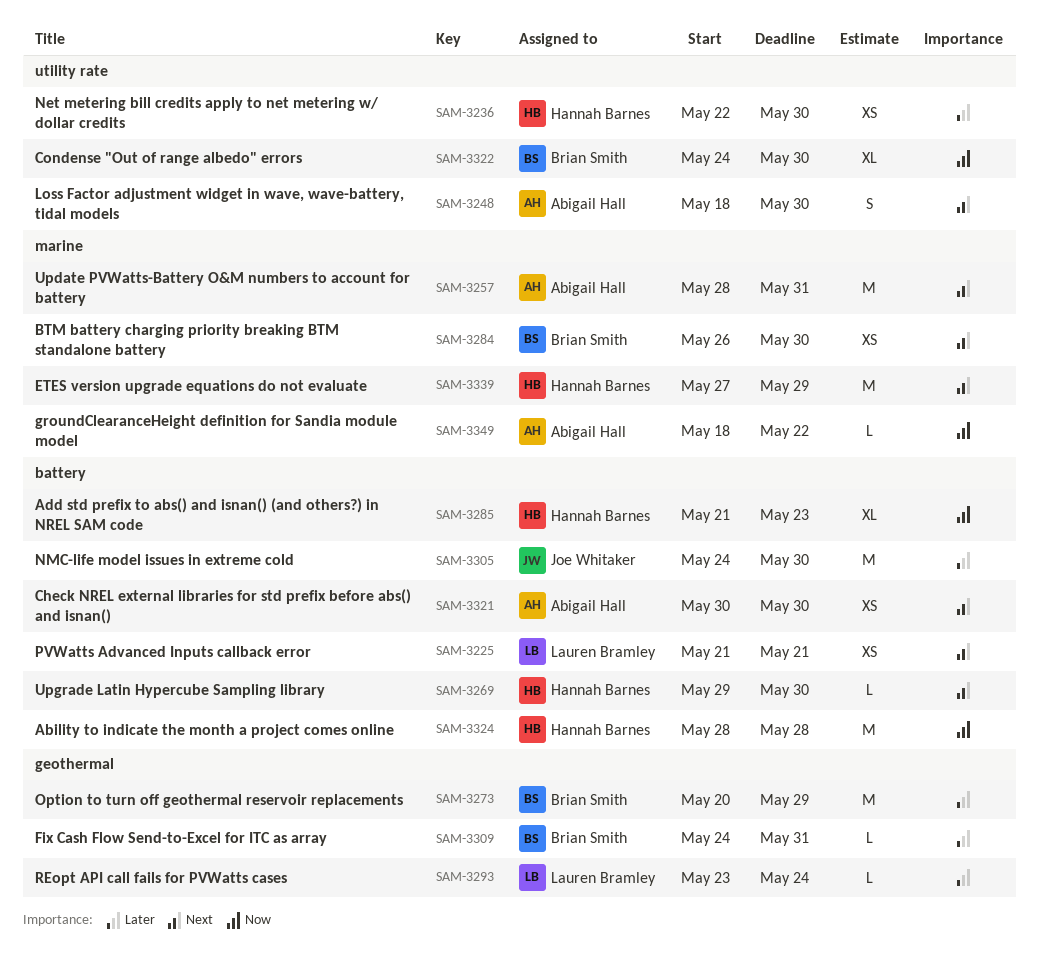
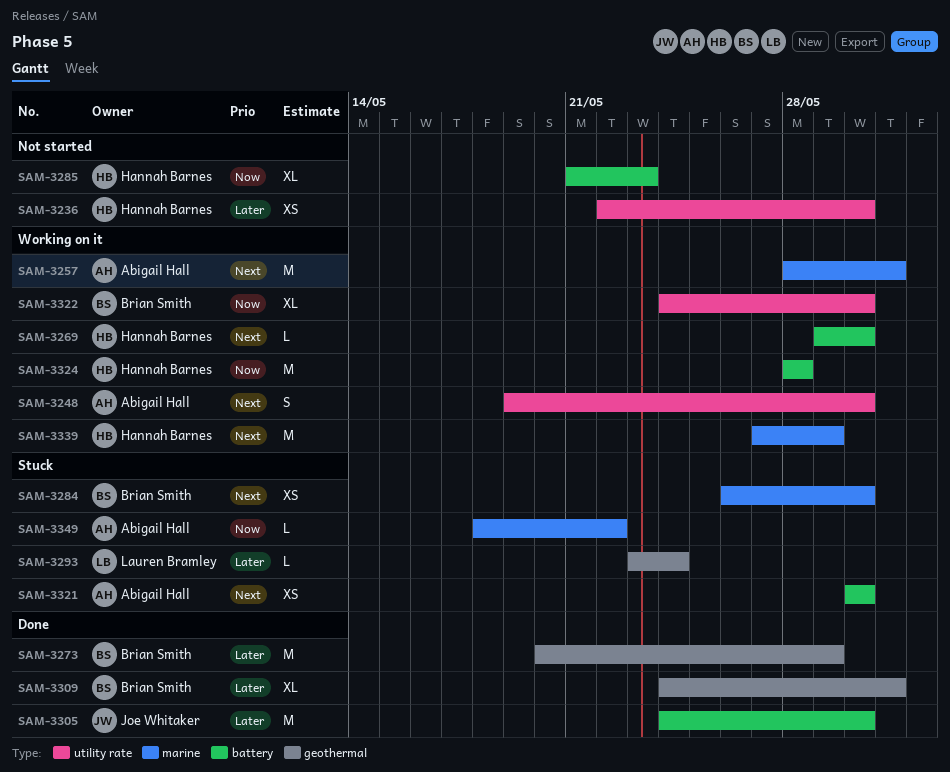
SAM-3225: present -> none
SAM-3248, start: May 18 -> May 19
SAM-3309, estimate: L -> XL

